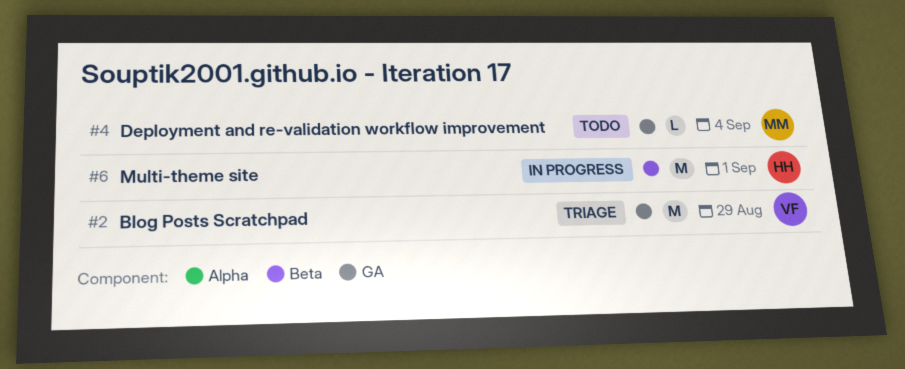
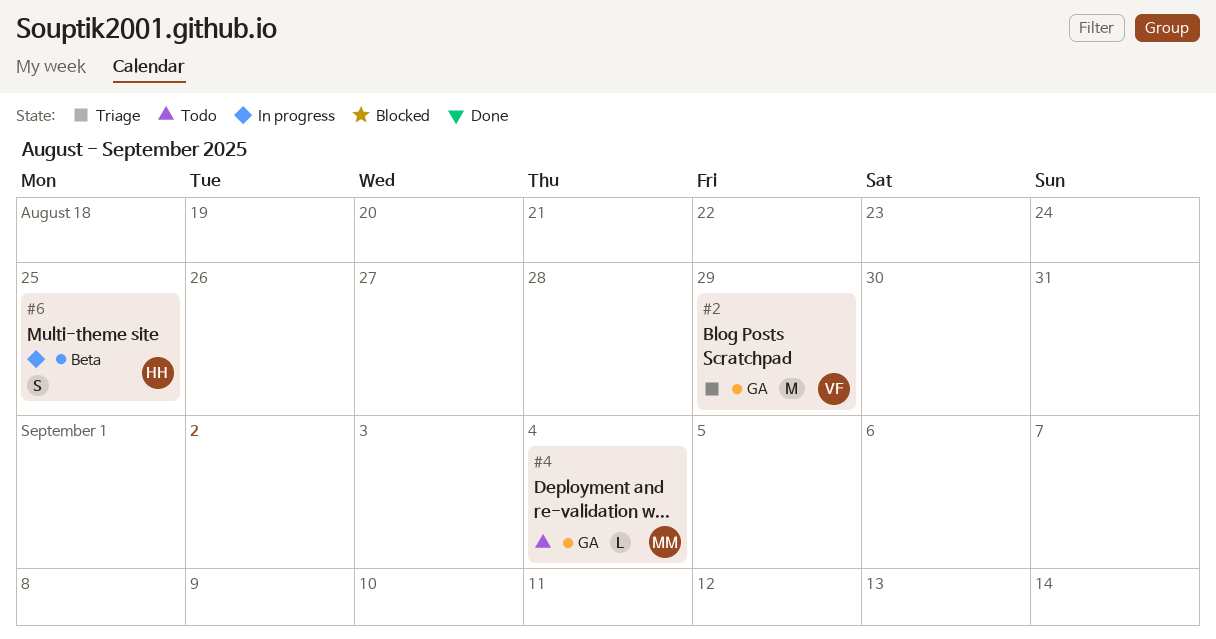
#6, estimate: M -> S
#6, due: Sep 1 -> Aug 25

